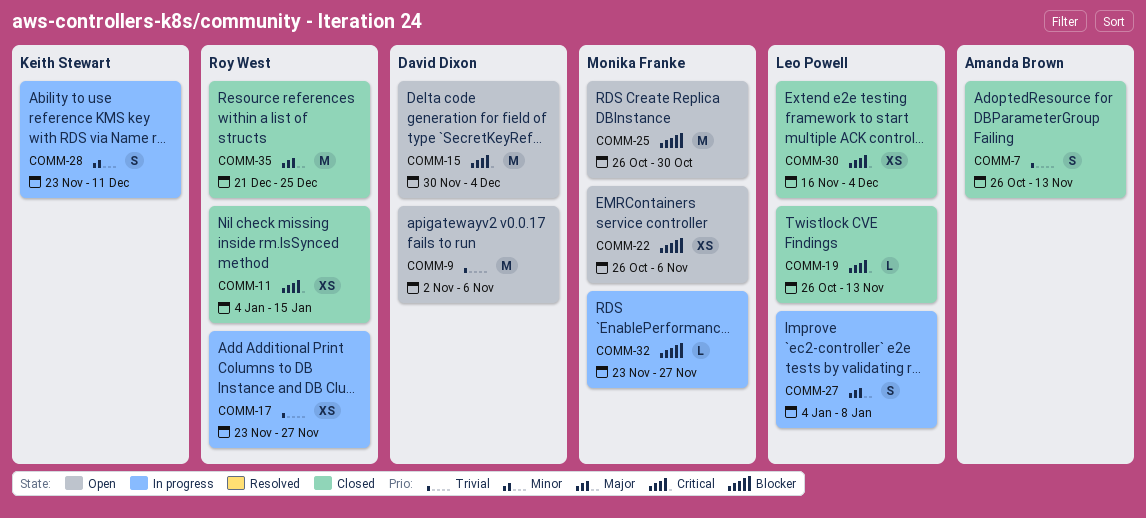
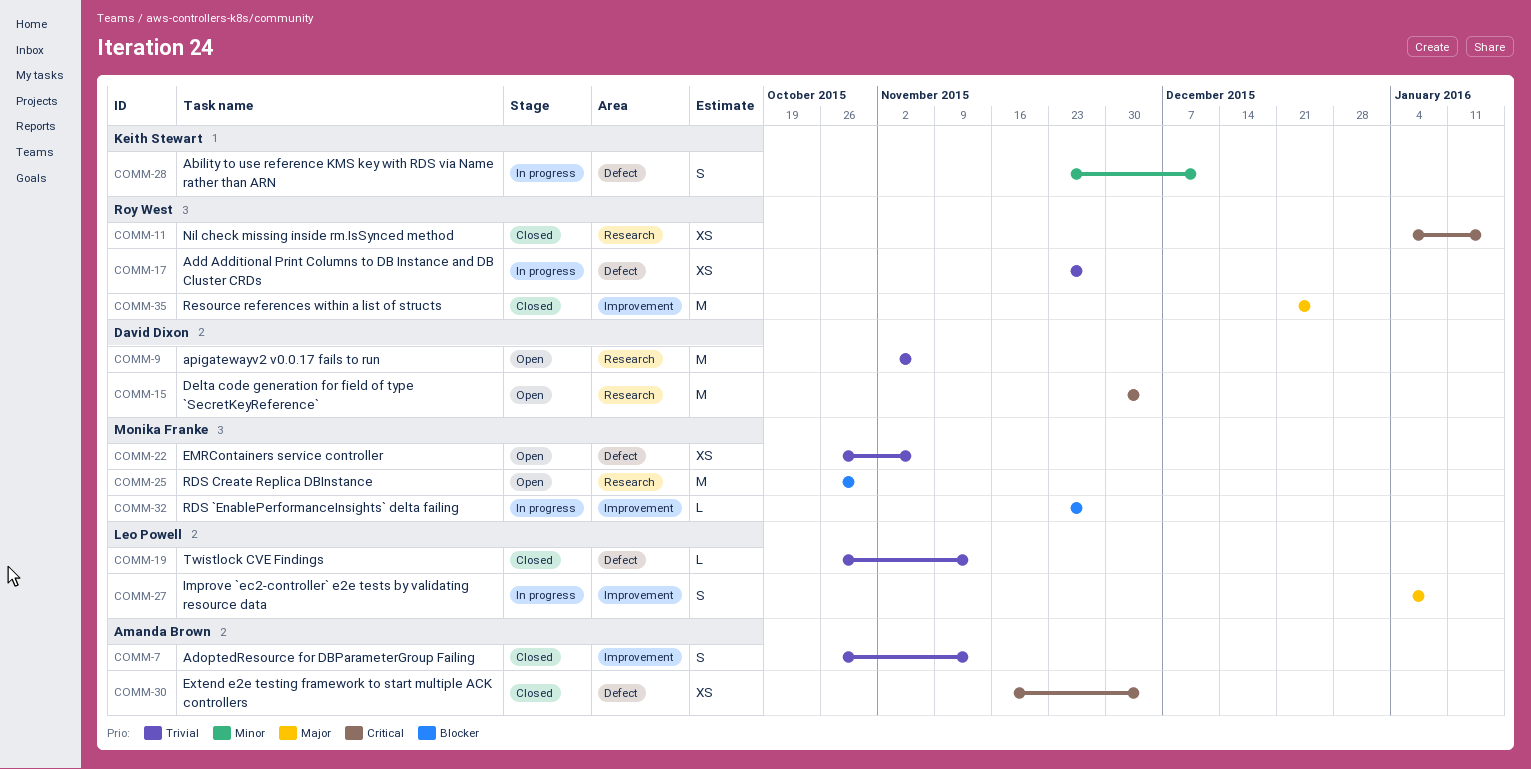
COMM-19, priority: Critical -> Trivial
COMM-22, priority: Blocker -> Trivial
COMM-30, owner: Leo Powell -> Amanda Brown

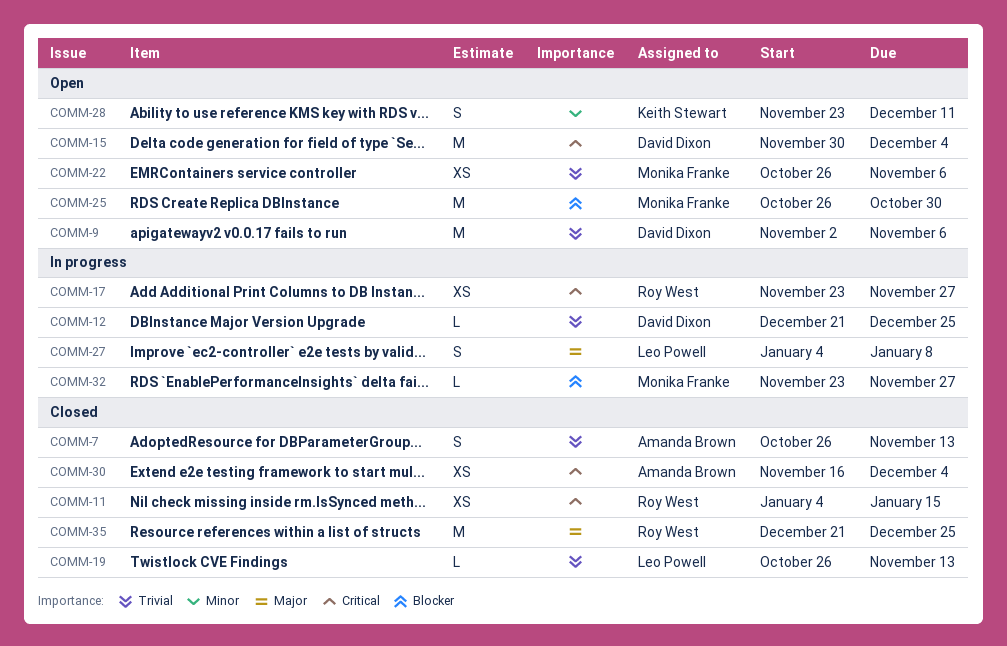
COMM-12: none -> present
COMM-17, priority: Trivial -> Critical
COMM-28, status: In progress -> Open

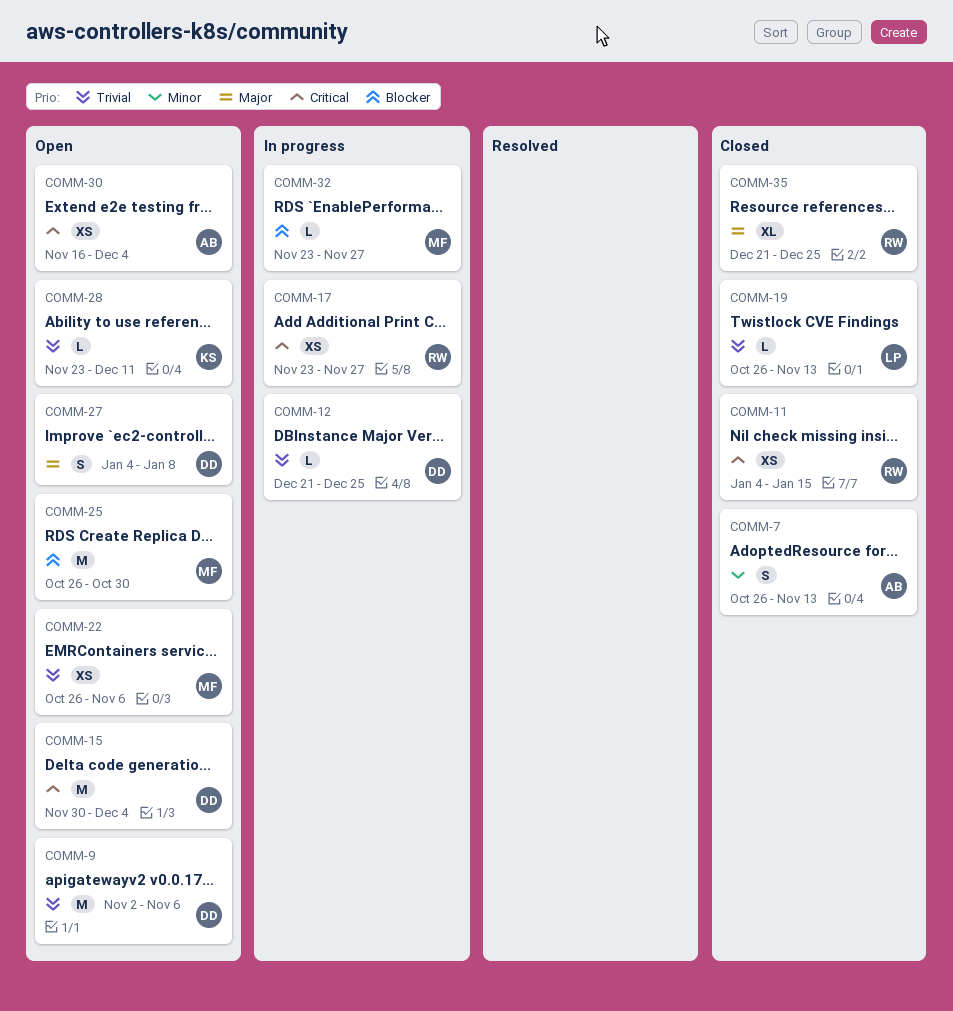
COMM-7, priority: Trivial -> Minor
COMM-27, status: In progress -> Open
COMM-27, owner: Leo Powell -> David Dixon
COMM-28, priority: Minor -> Trivial
COMM-28, estimate: S -> L
COMM-30, status: Closed -> Open
COMM-35, estimate: M -> XL

